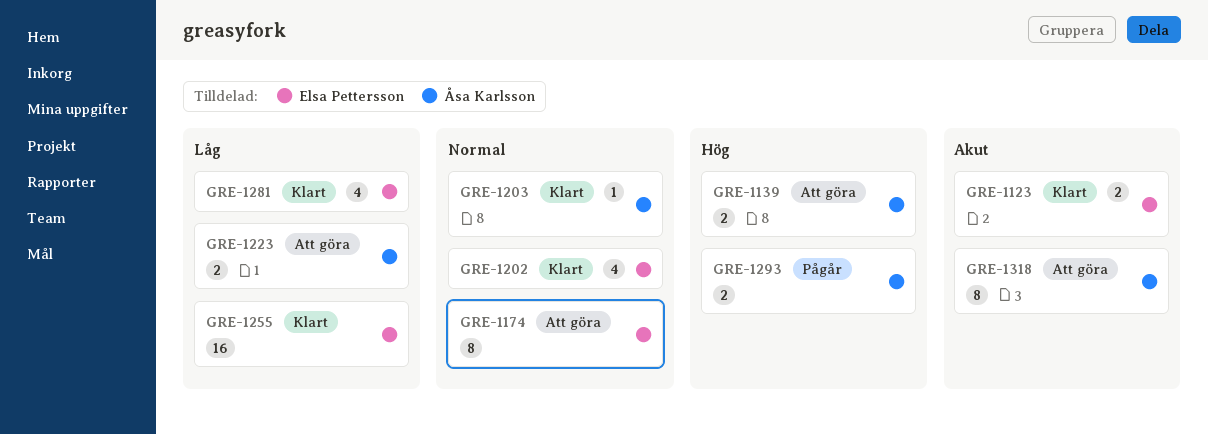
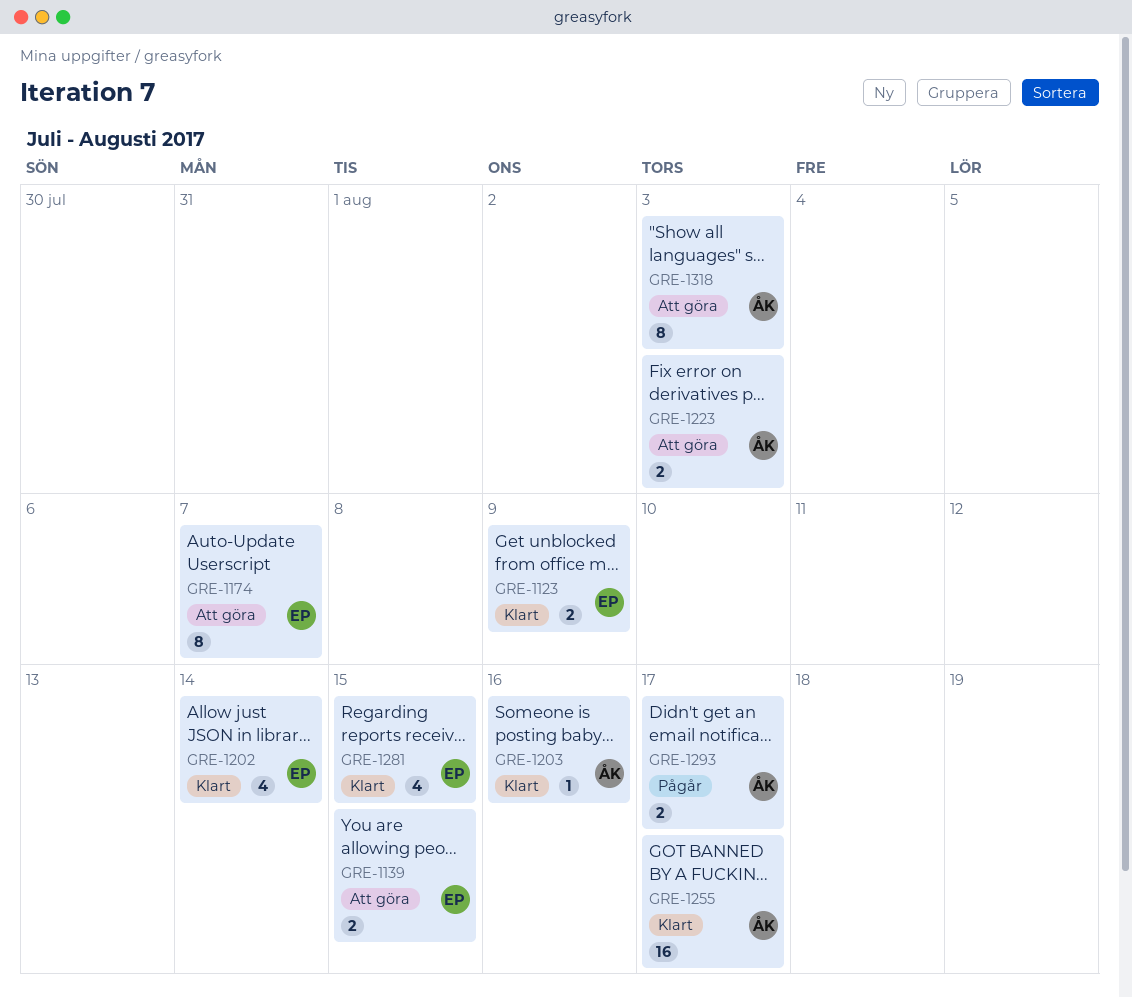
GRE-1139, owner: Åsa Karlsson -> Elsa Pettersson
GRE-1255, owner: Elsa Pettersson -> Åsa Karlsson

